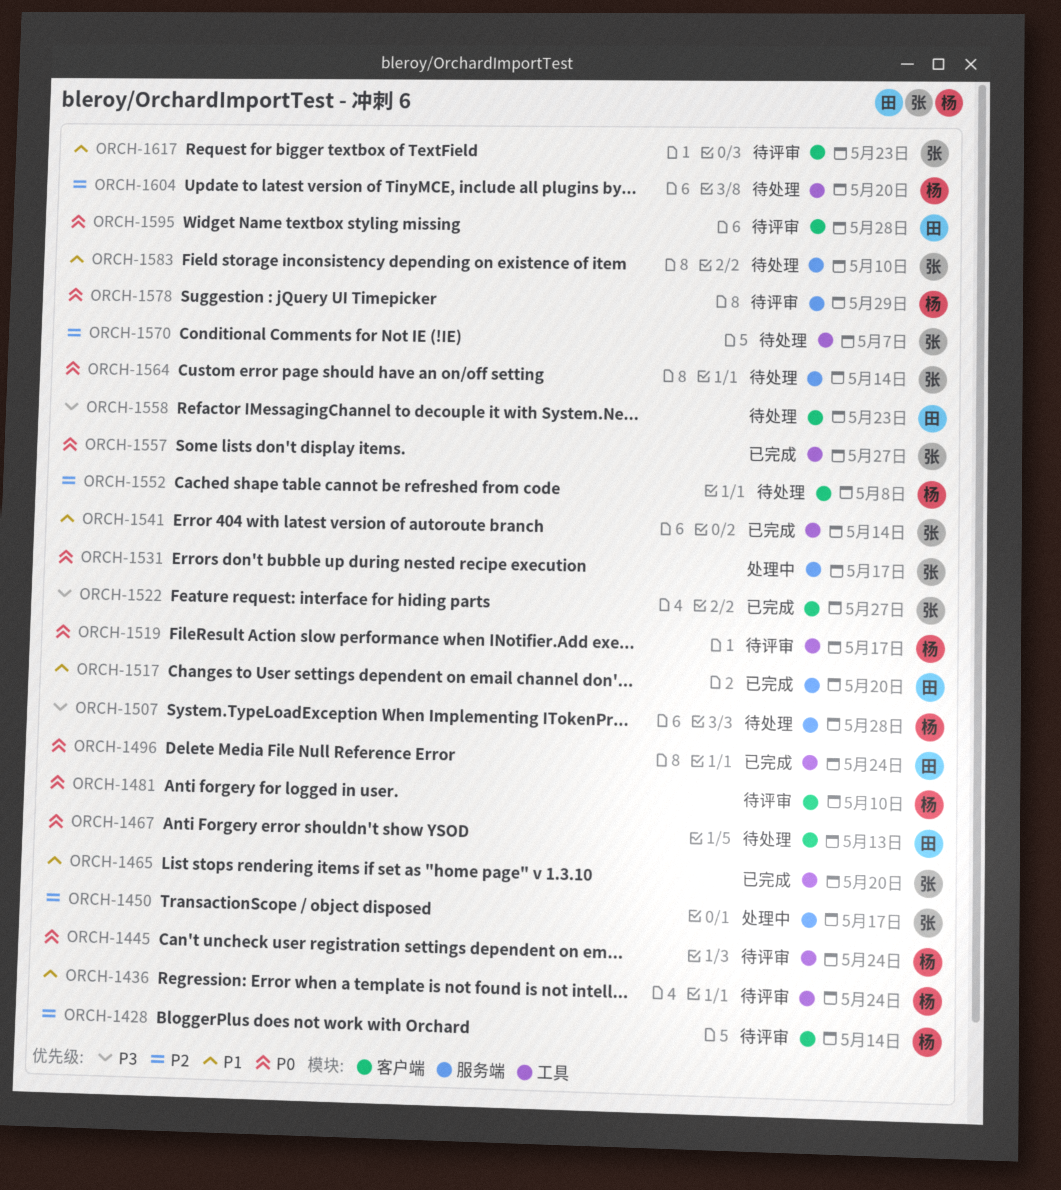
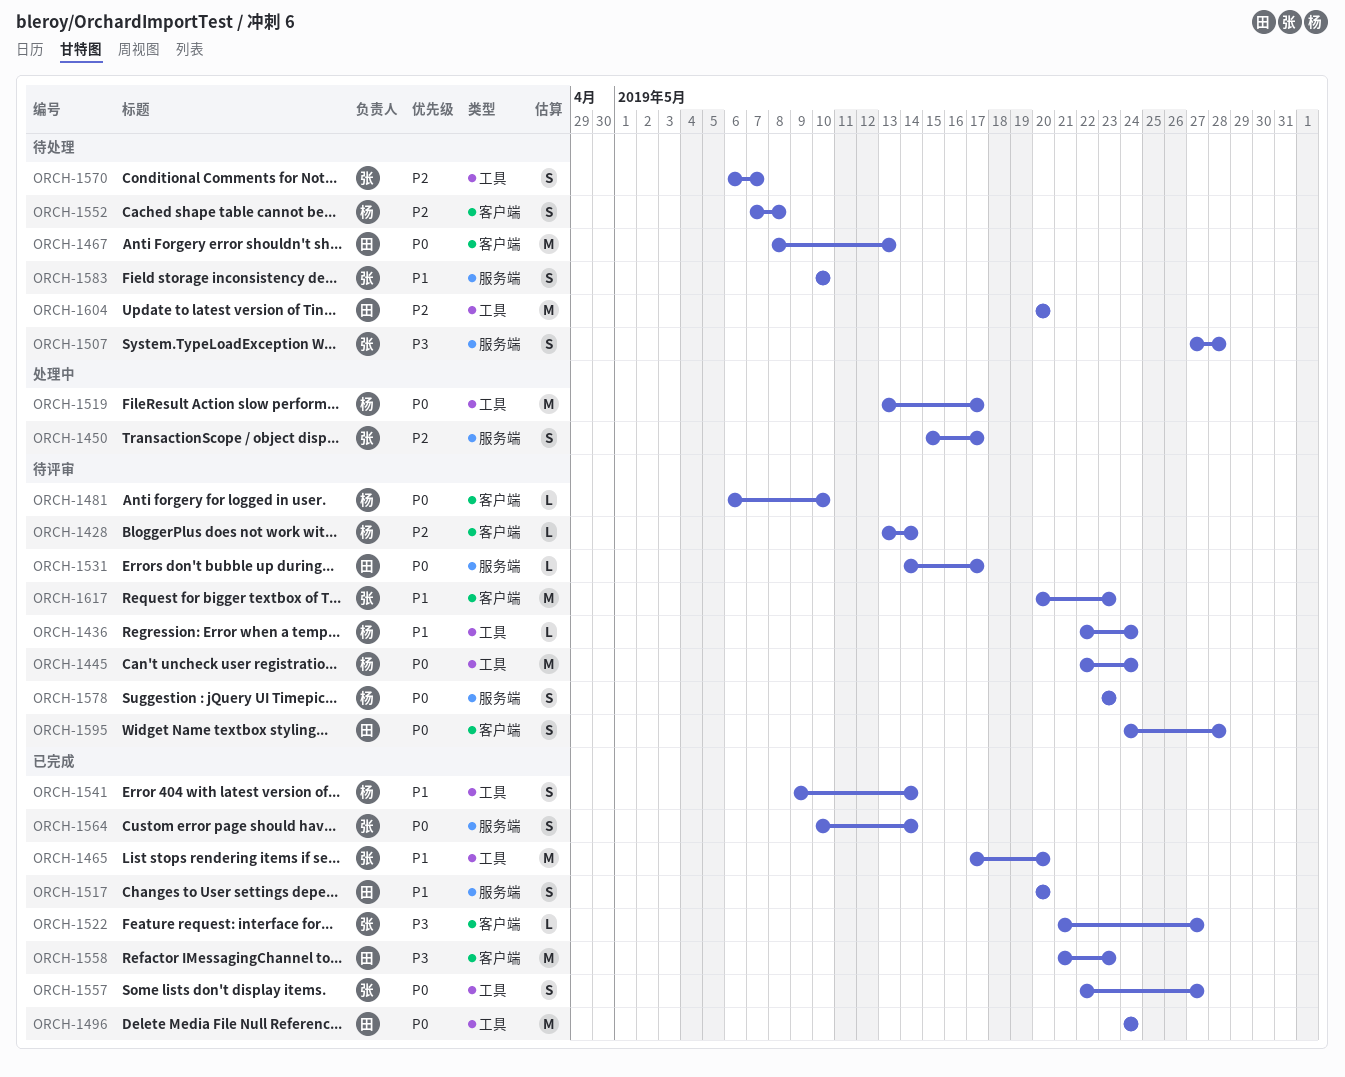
ORCH-1507, owner: 杨 -> 张
ORCH-1519, status: 待评审 -> 处理中
ORCH-1531, status: 处理中 -> 待评审
ORCH-1531, owner: 张 -> 田
ORCH-1541, owner: 张 -> 杨
ORCH-1558, status: 待处理 -> 已完成
ORCH-1564, status: 待处理 -> 已完成
ORCH-1578, due: May 29 -> May 23
ORCH-1604, owner: 杨 -> 田

